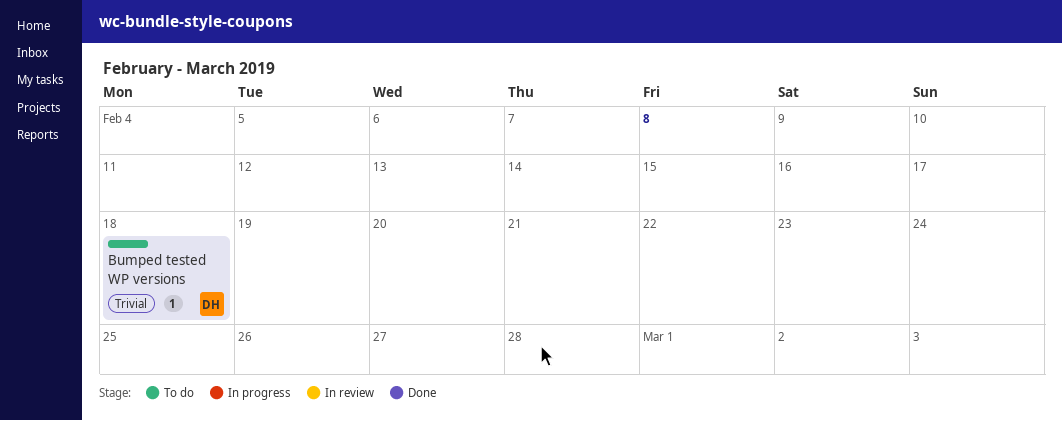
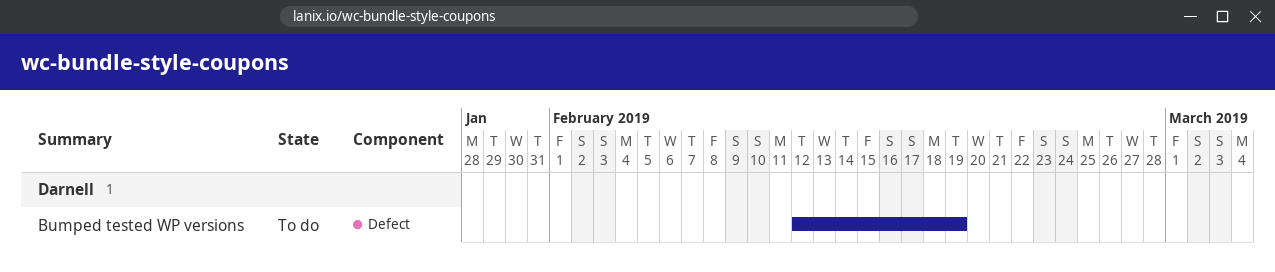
Bumped tested WP versions, due: Feb 18 -> Feb 19

